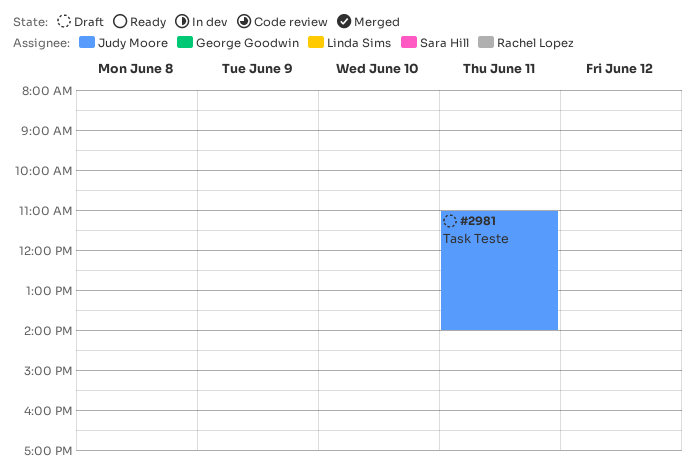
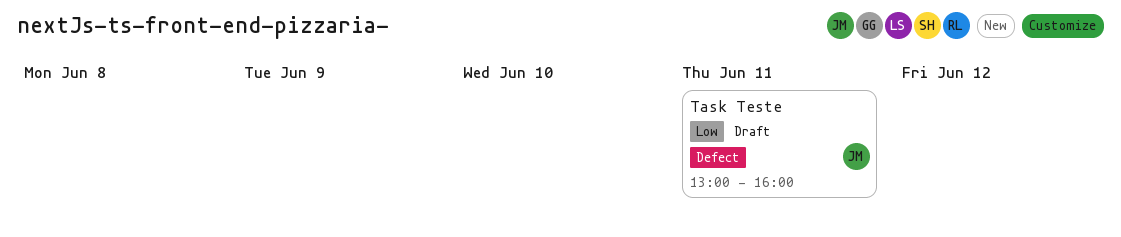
Task Teste, begins: 11:00 -> 13:00
Task Teste, ends: 14:00 -> 16:00

